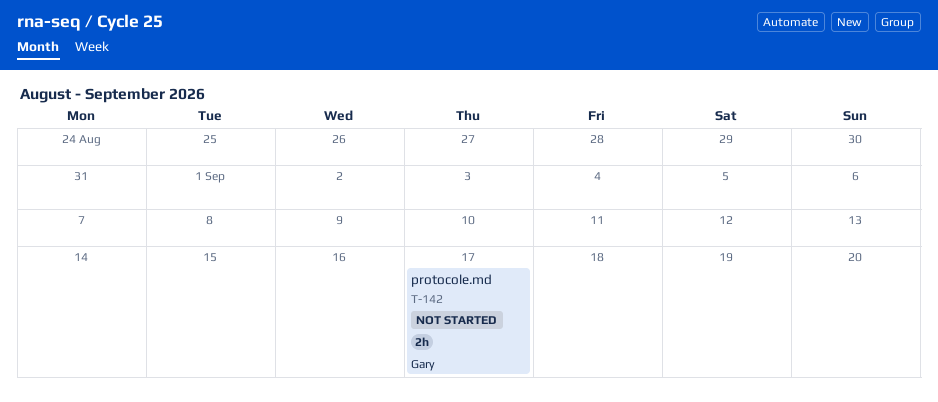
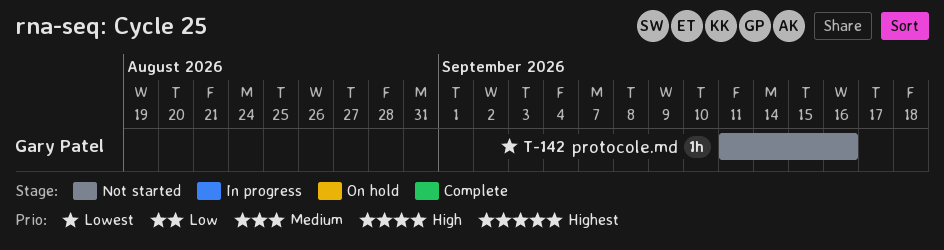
T-142, estimate: 2h -> 1h
T-142, due: Sep 17 -> Sep 16

